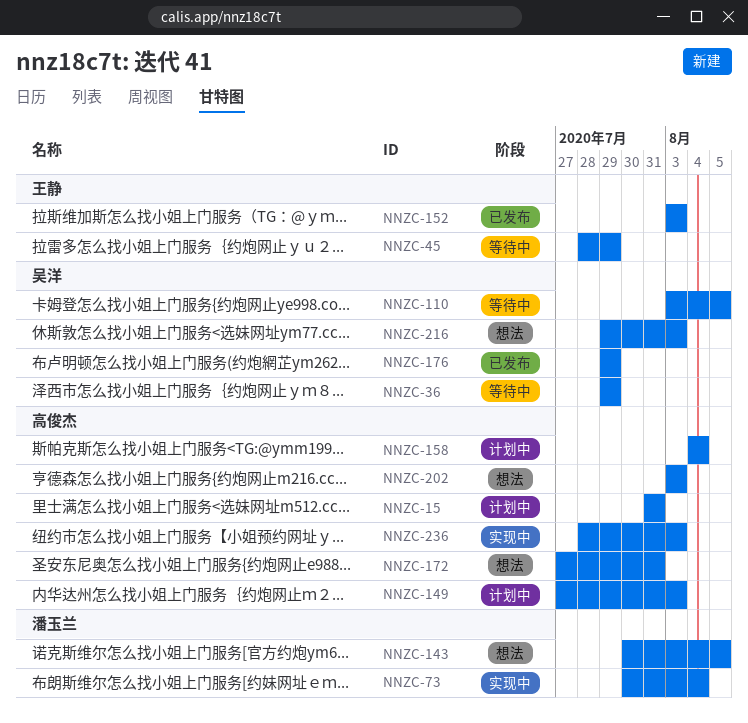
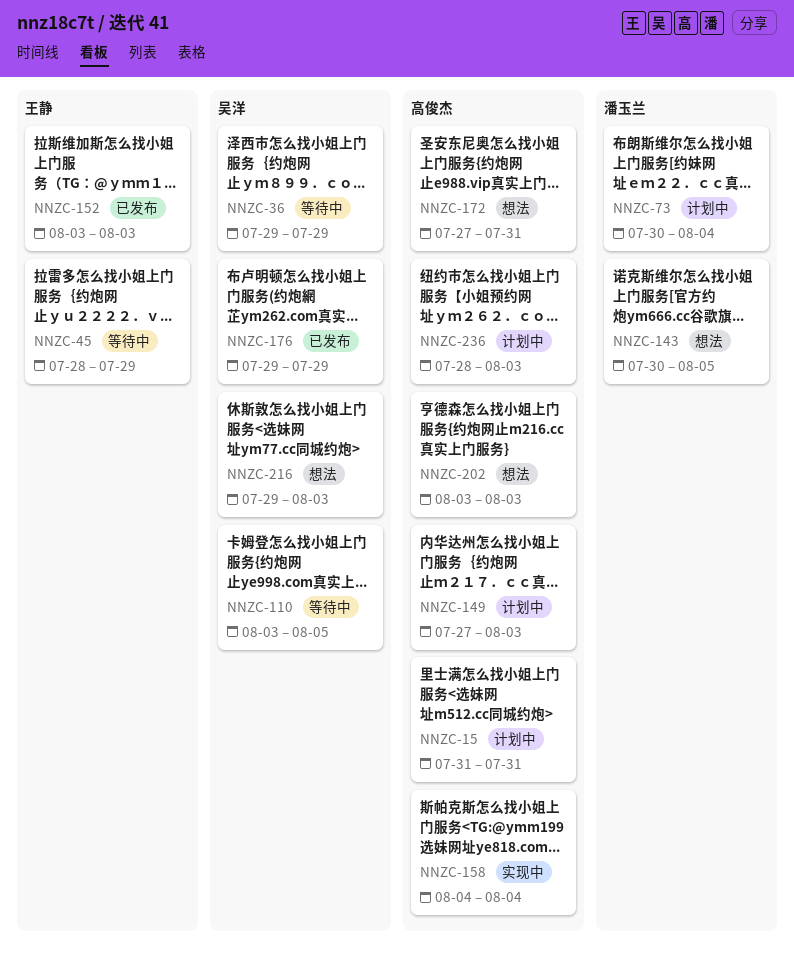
NNZC-73, status: 实现中 -> 计划中
NNZC-158, status: 计划中 -> 实现中
NNZC-236, status: 实现中 -> 计划中

